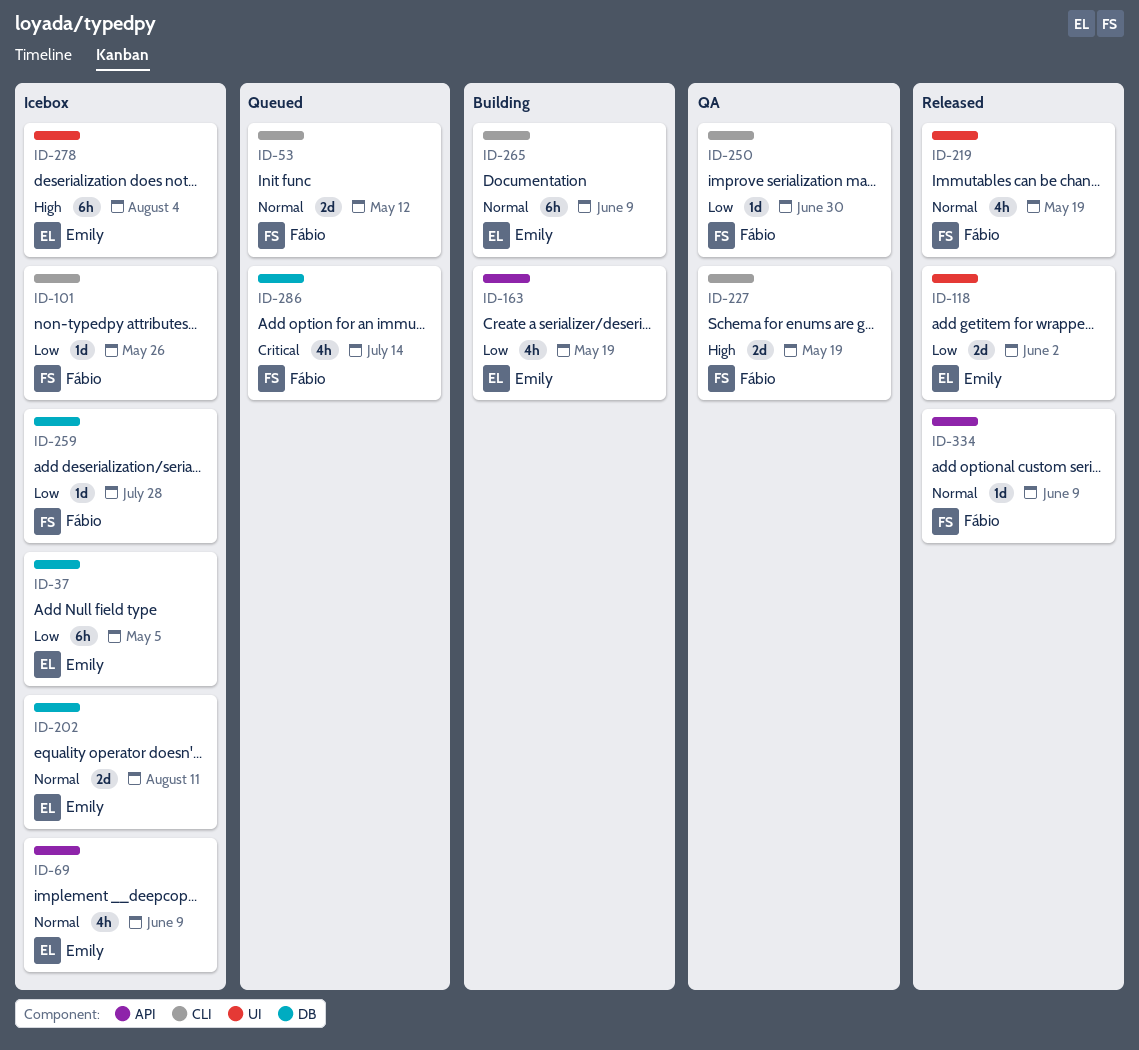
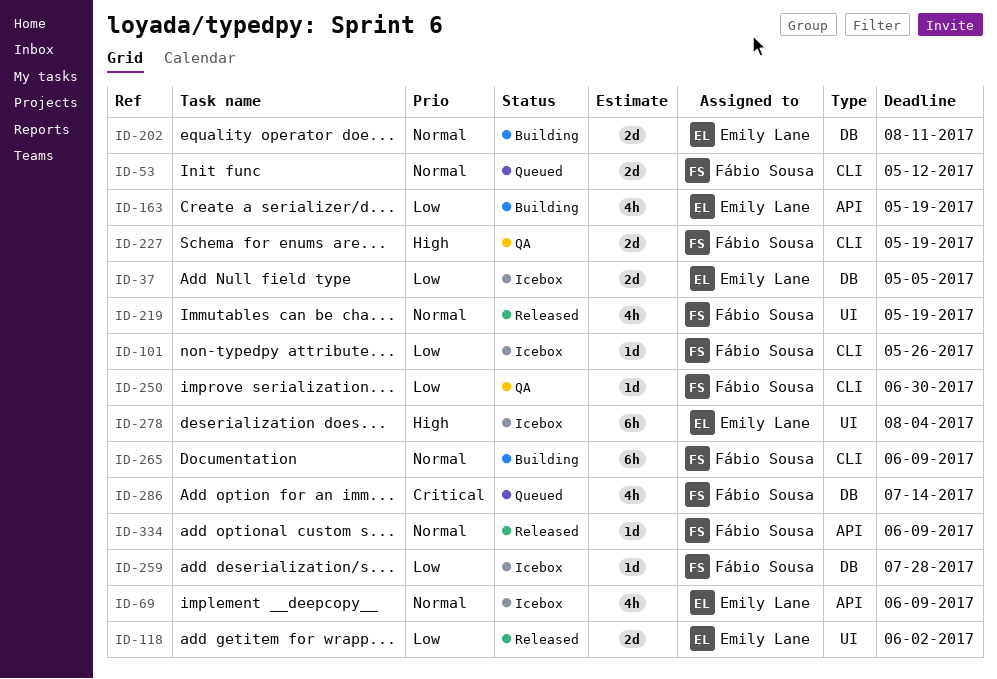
ID-37, estimate: 6h -> 2d
ID-202, status: Icebox -> Building
ID-265, owner: Emily Lane -> Fábio Sousa

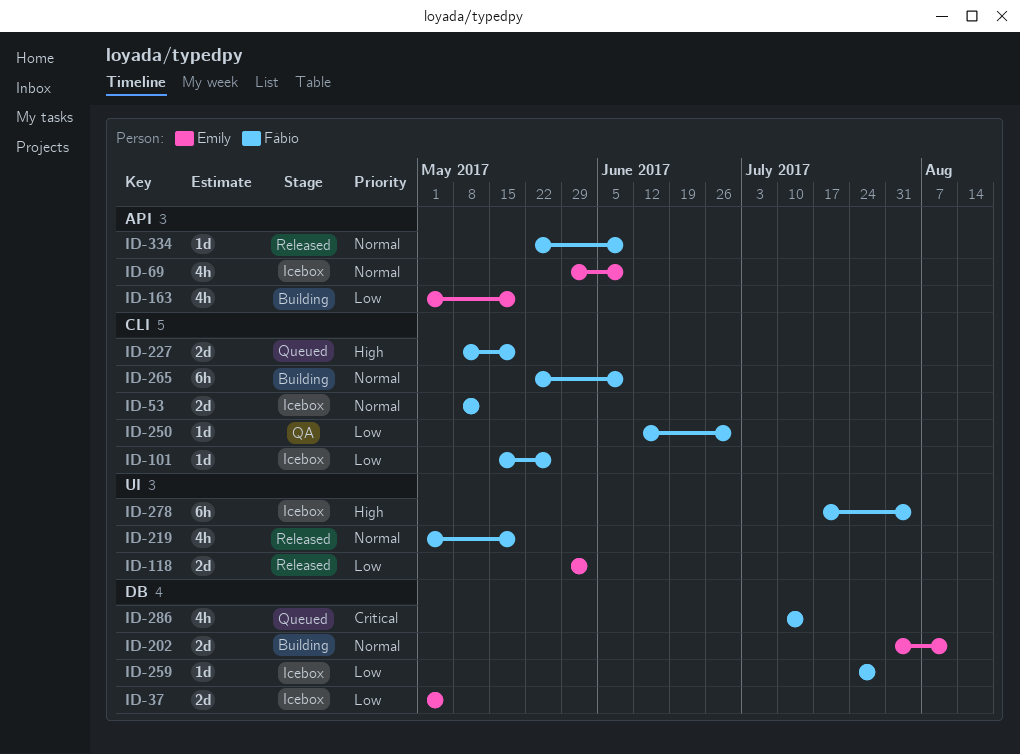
ID-53, status: Queued -> Icebox
ID-227, status: QA -> Queued
ID-278, owner: Emily Lane -> Fábio Sousa

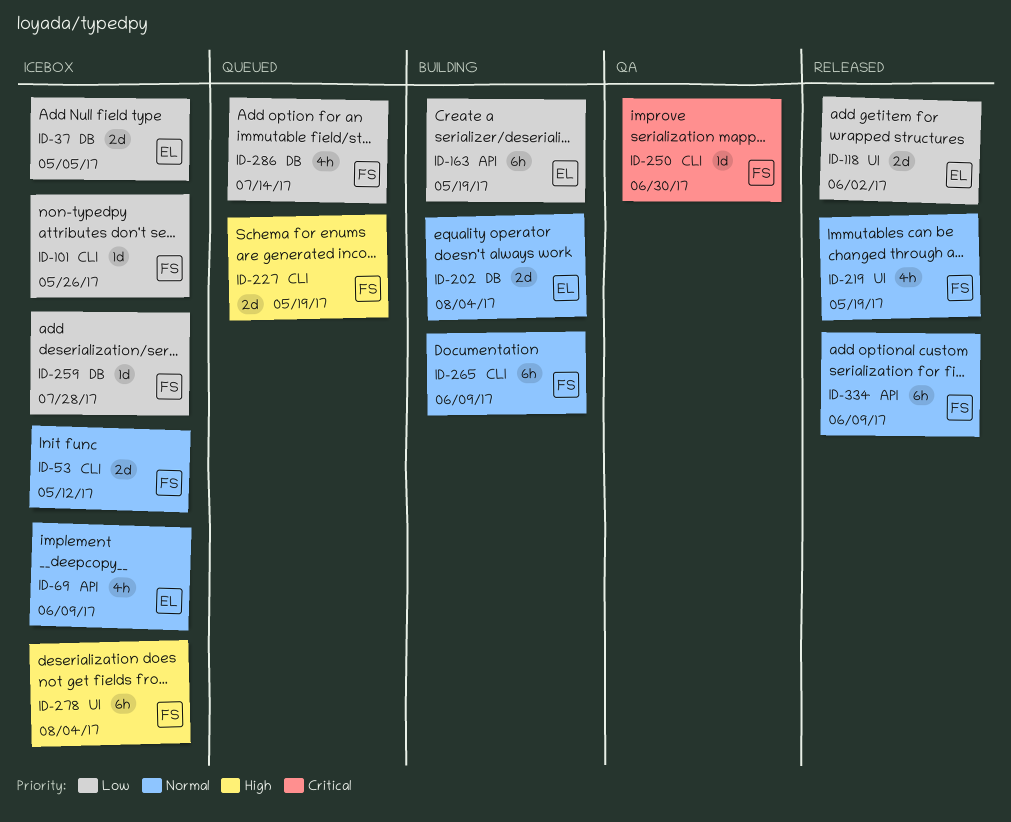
ID-163, estimate: 4h -> 6h
ID-202, due: Aug 11 -> Aug 4
ID-250, priority: Low -> Critical
ID-286, priority: Critical -> Low
ID-334, estimate: 1d -> 6h

